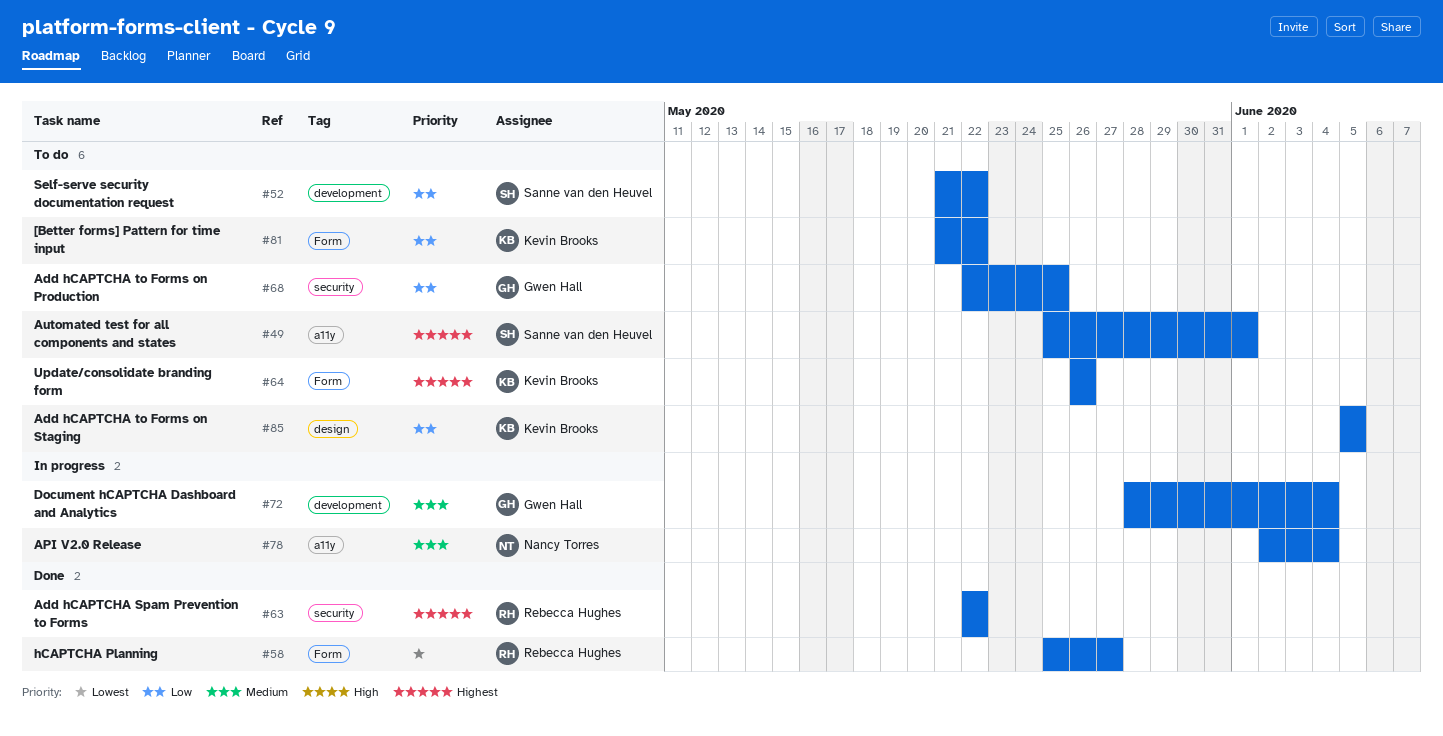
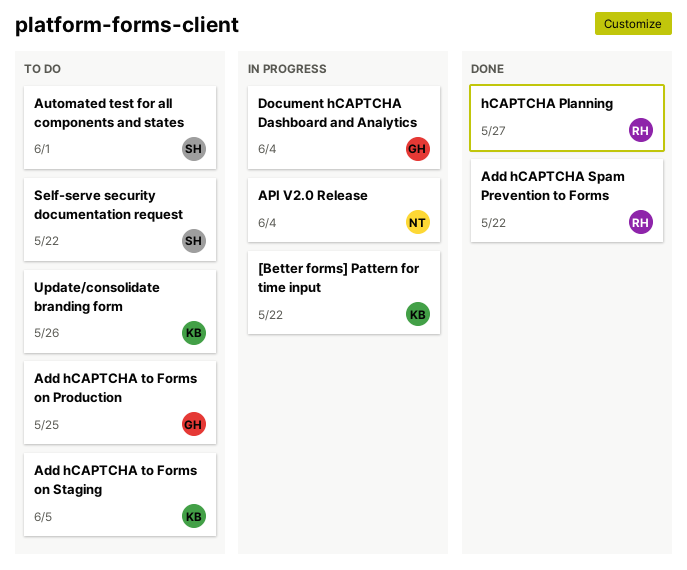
[Better forms] Pattern for time input, status: To do -> In progress

